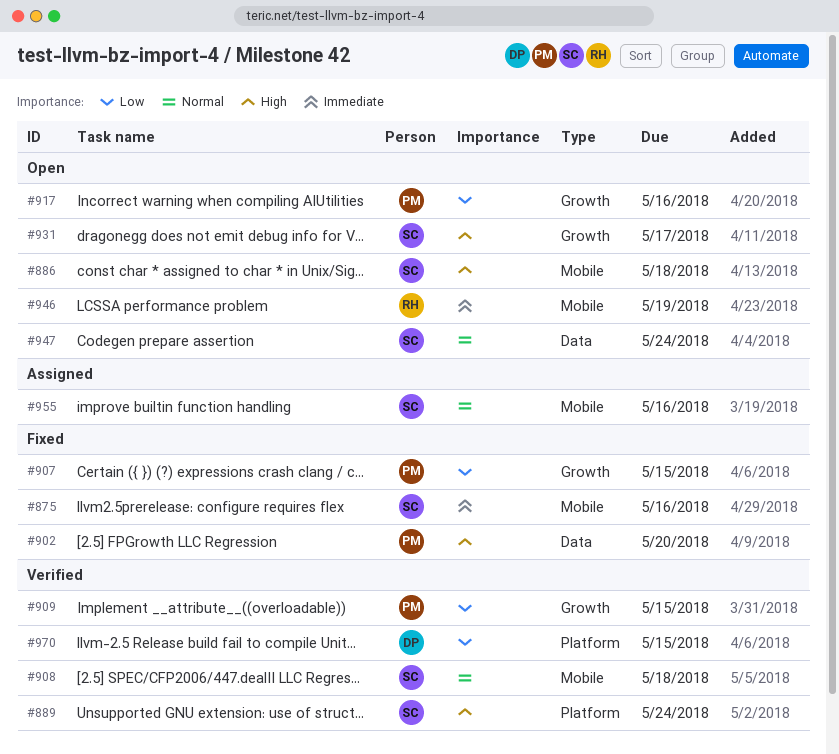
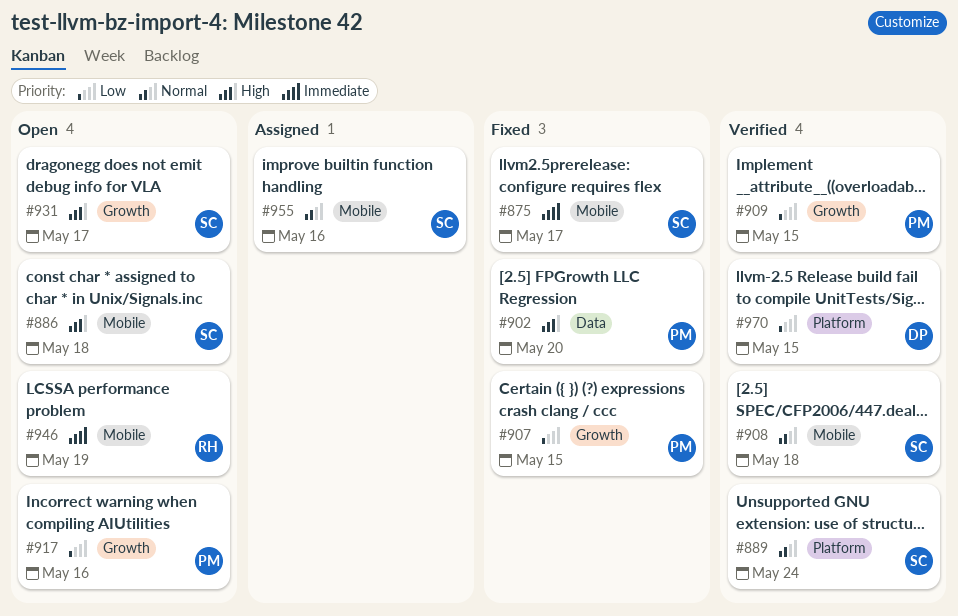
#875, due: May 16 -> May 17
#889, priority: High -> Normal
#947: present -> none

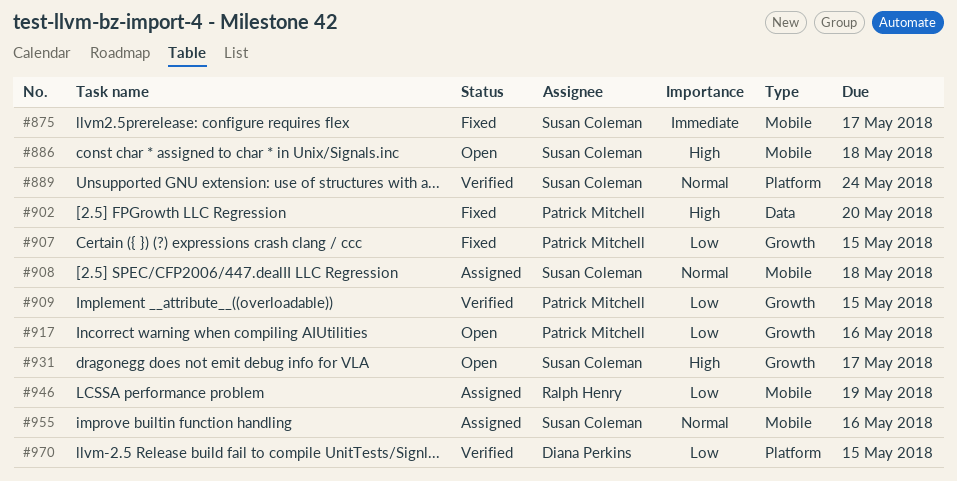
#908, status: Verified -> Assigned
#946, status: Open -> Assigned
#946, priority: Immediate -> Low

